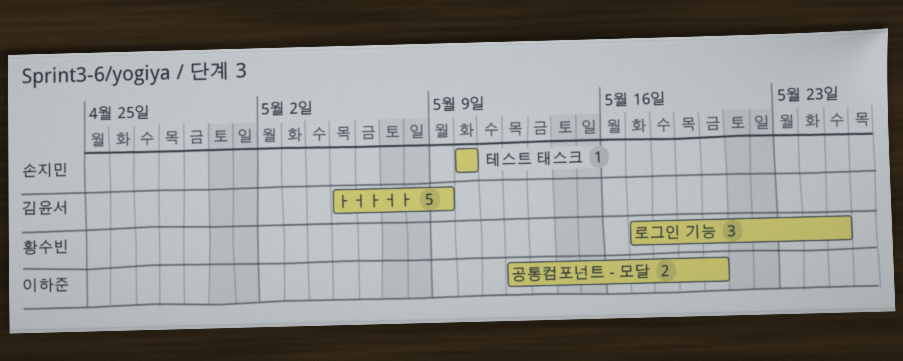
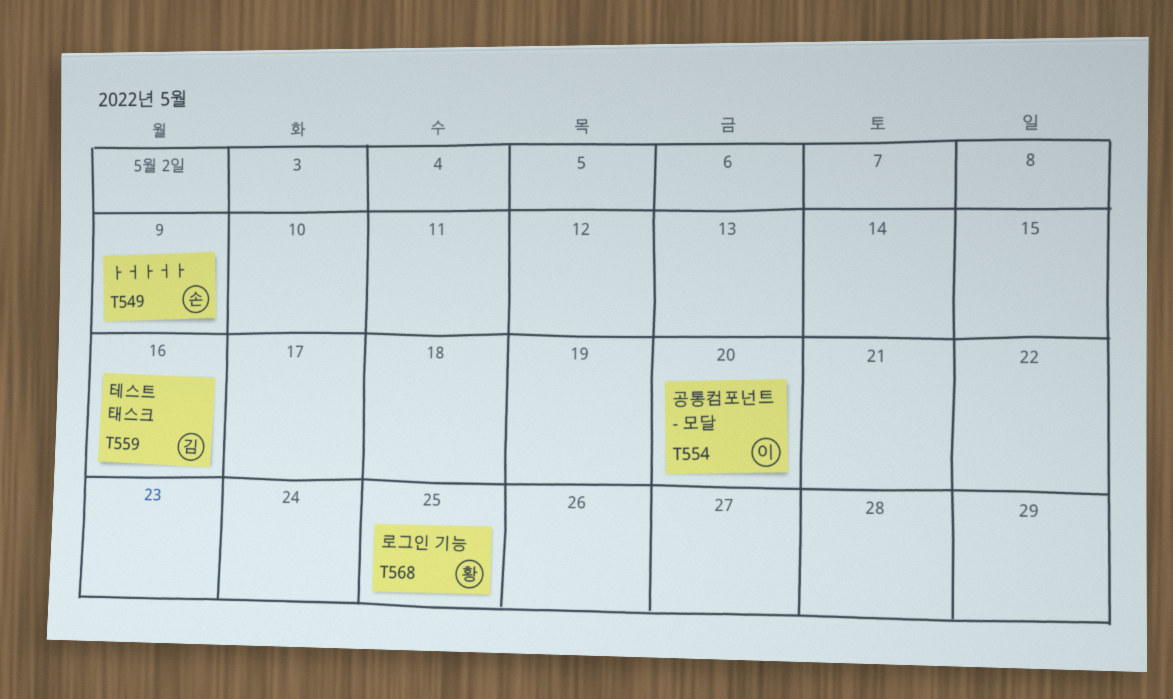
ㅏㅓㅏㅓㅏ, owner: 김윤서 -> 손지민
테스트 태스크, owner: 손지민 -> 김윤서
테스트 태스크, due: May 10 -> May 16

